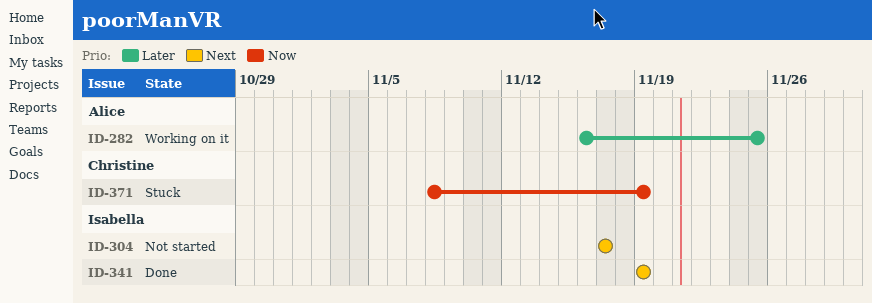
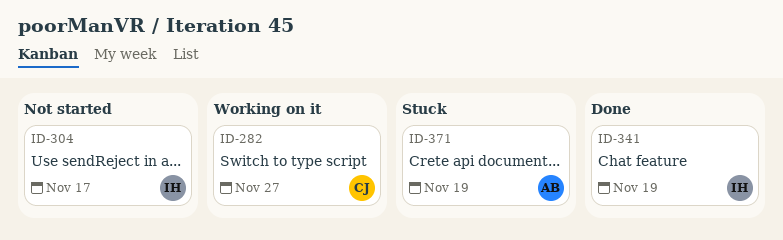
ID-282, owner: Alice -> Christine
ID-282, due: Nov 25 -> Nov 27
ID-371, owner: Christine -> Alice

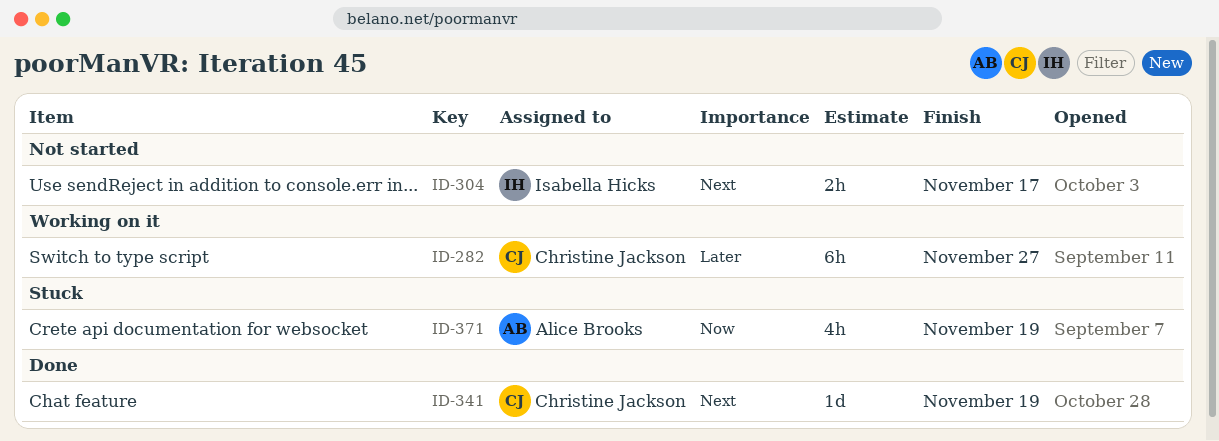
ID-341, owner: Isabella Hicks -> Christine Jackson

